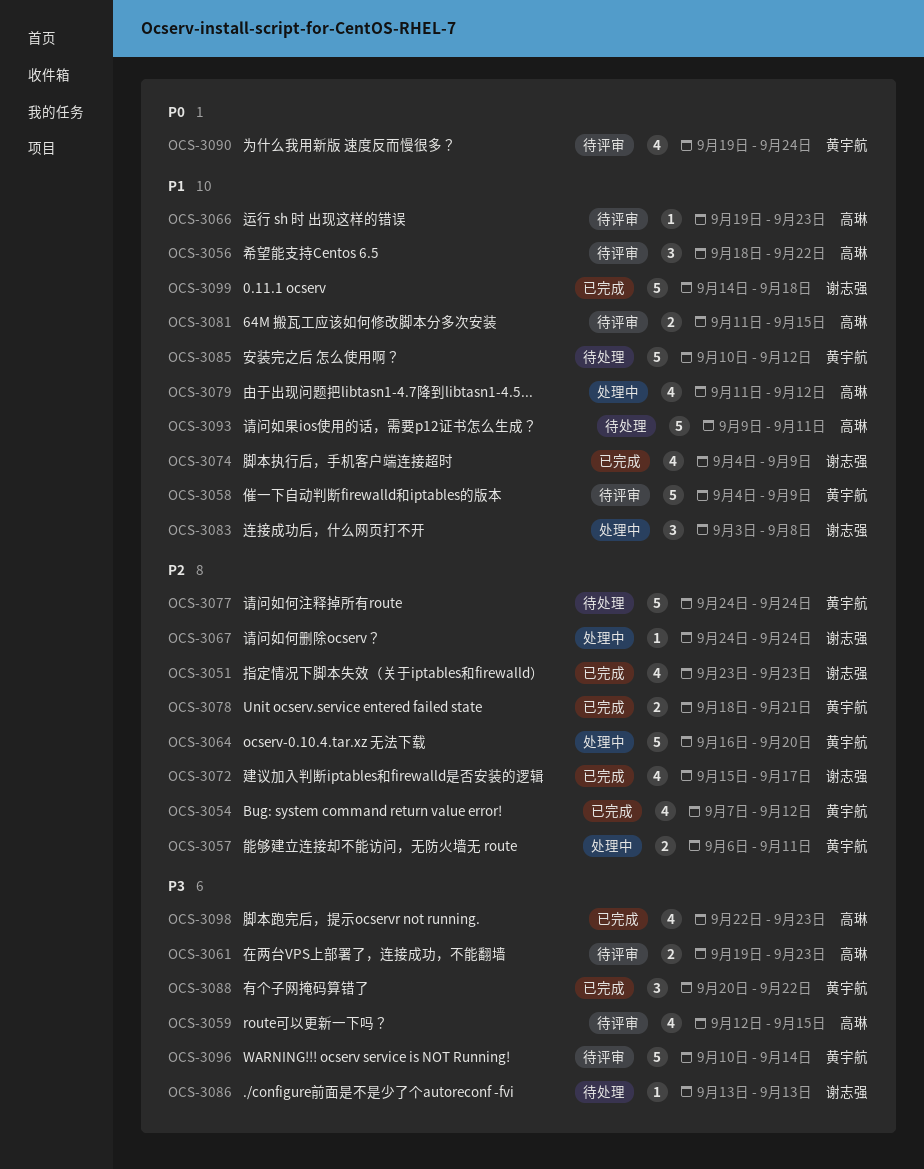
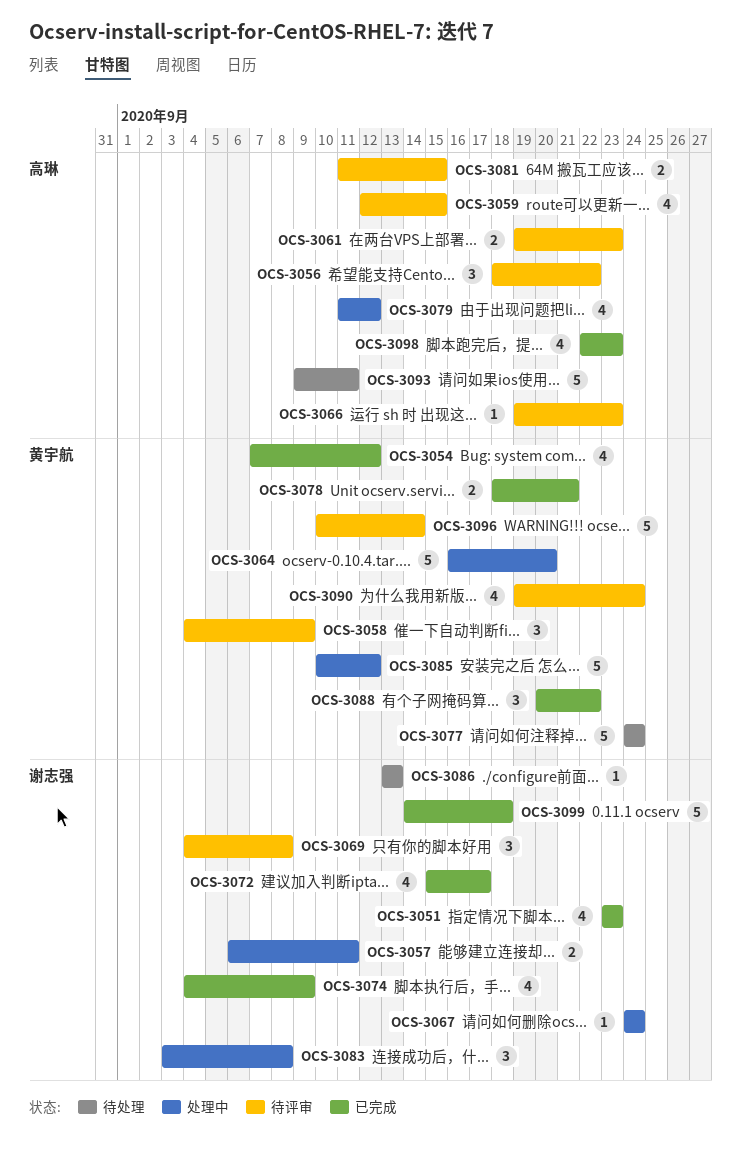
OCS-3057, owner: 黄宇航 -> 谢志强
OCS-3058, estimate: 5 -> 3
OCS-3069: none -> present
OCS-3085, status: 待处理 -> 处理中

